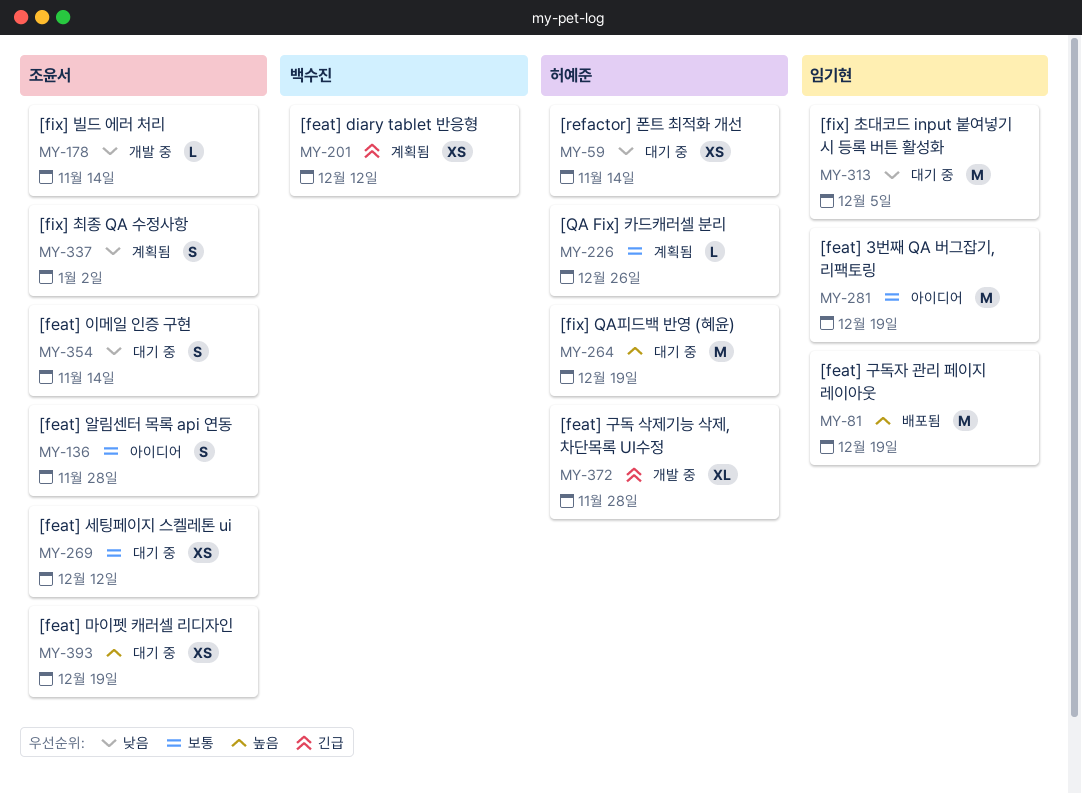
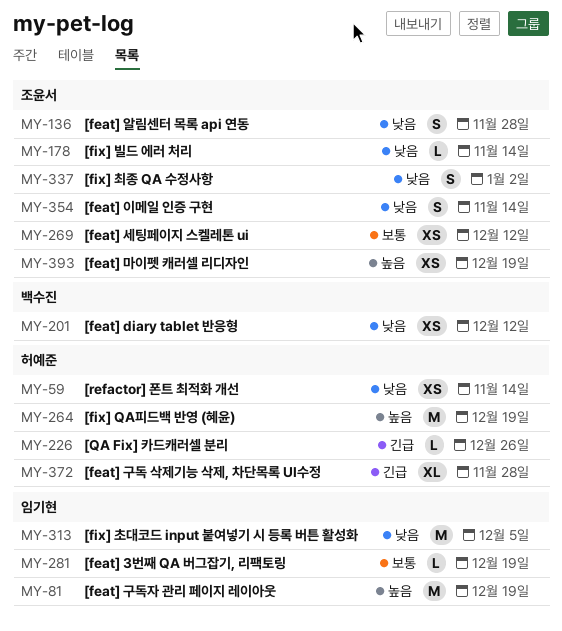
MY-136, priority: 보통 -> 낮음
MY-201, priority: 긴급 -> 낮음
MY-226, priority: 보통 -> 긴급
MY-281, estimate: M -> L

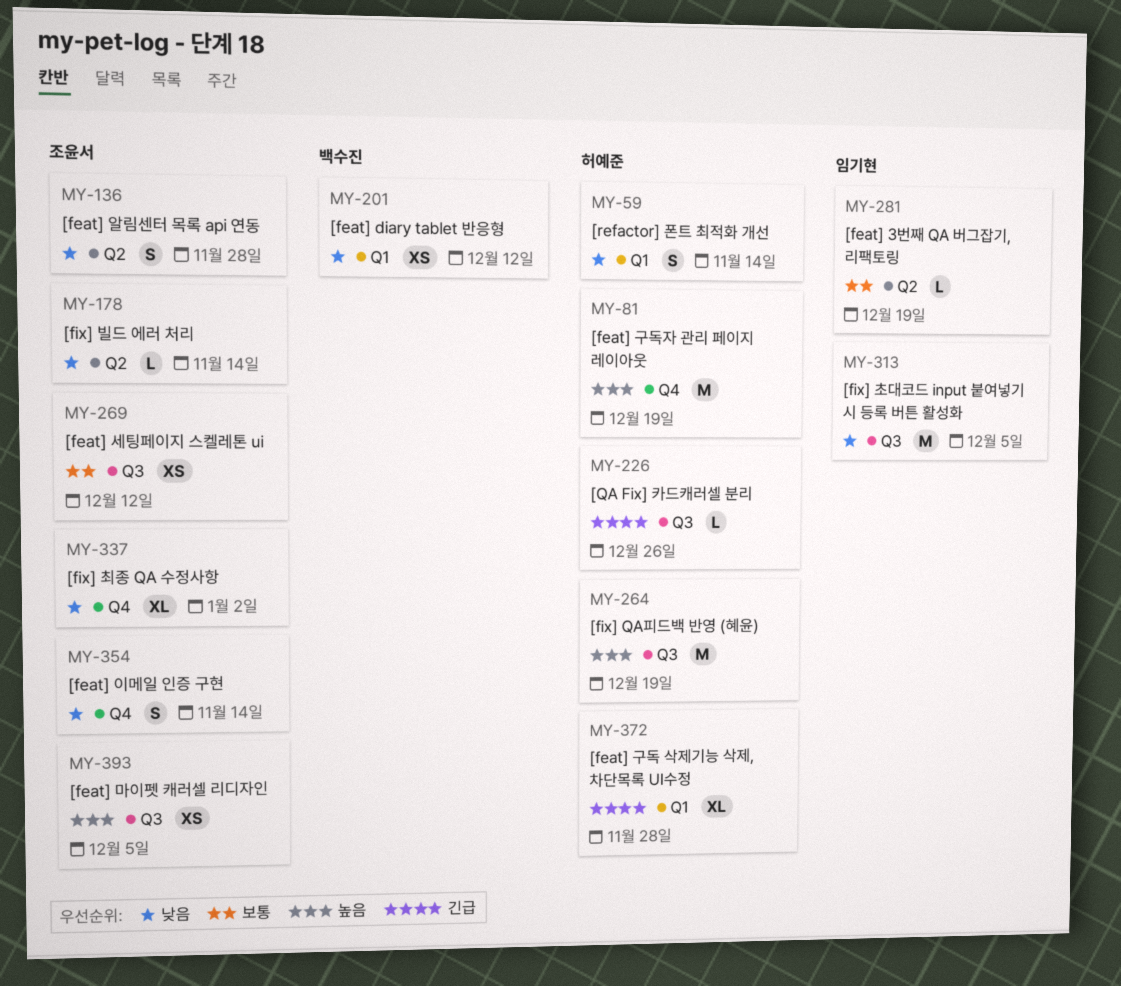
MY-59, estimate: XS -> S
MY-81, owner: 임기현 -> 허예준
MY-337, estimate: S -> XL
MY-393, due: Dec 19 -> Dec 5

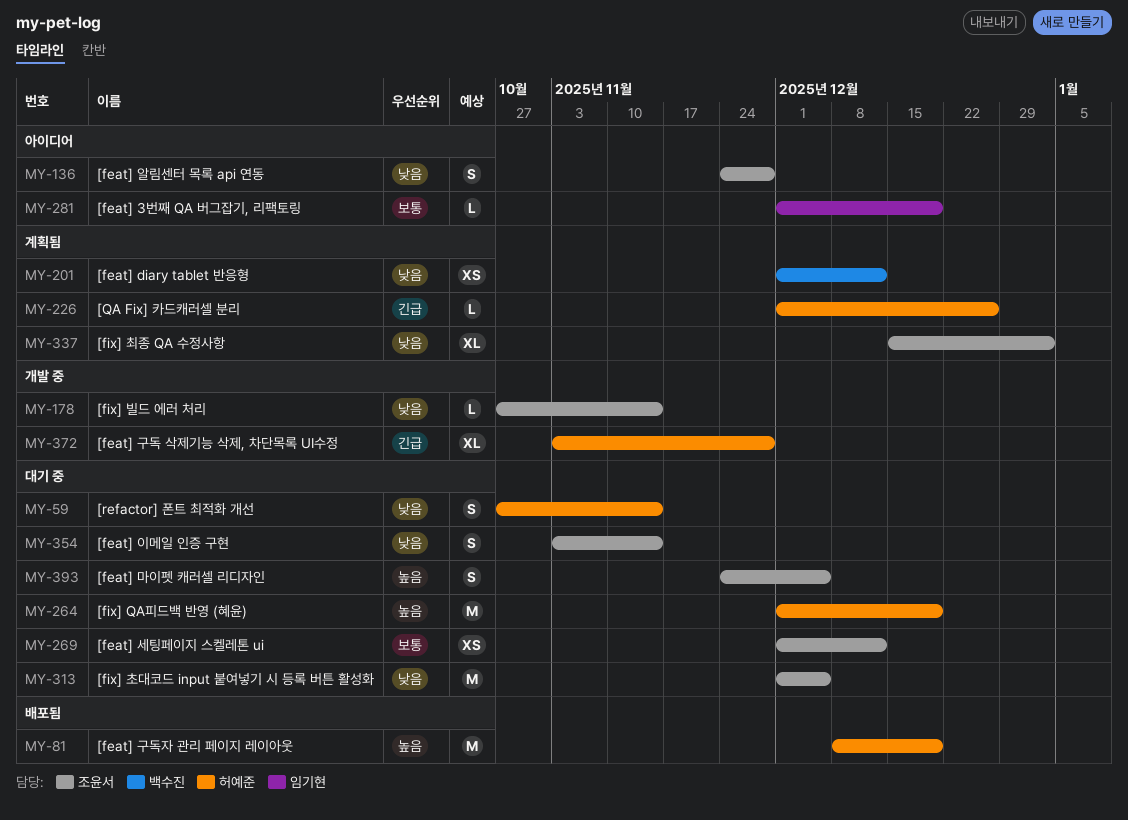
MY-313, owner: 임기현 -> 조윤서
MY-393, estimate: XS -> S

